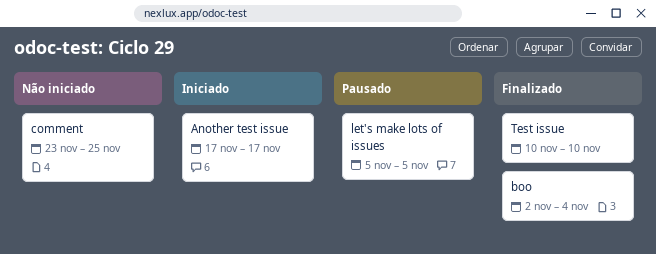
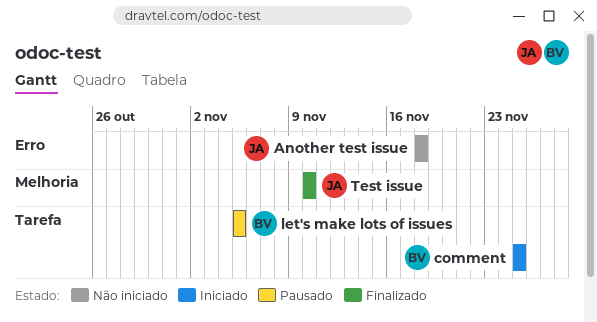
Another test issue, status: Iniciado -> Não iniciado
Another test issue, start: Nov 17 -> Nov 18
Another test issue, due: Nov 17 -> Nov 18
boo: present -> none
comment, status: Não iniciado -> Iniciado
comment, start: Nov 23 -> Nov 25

